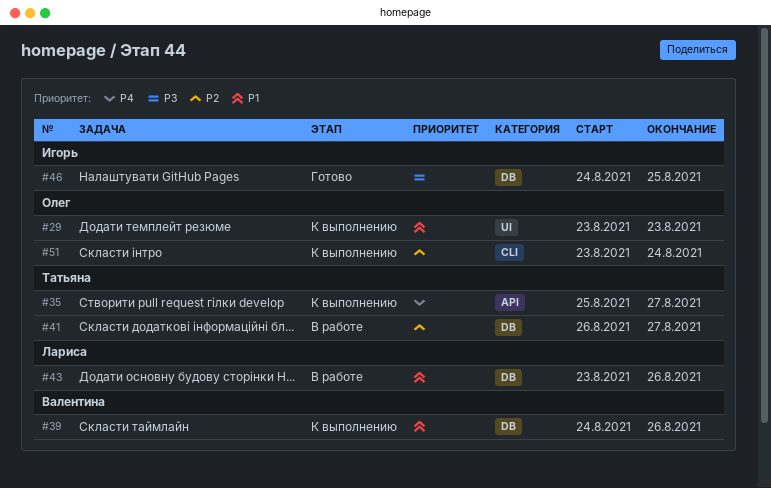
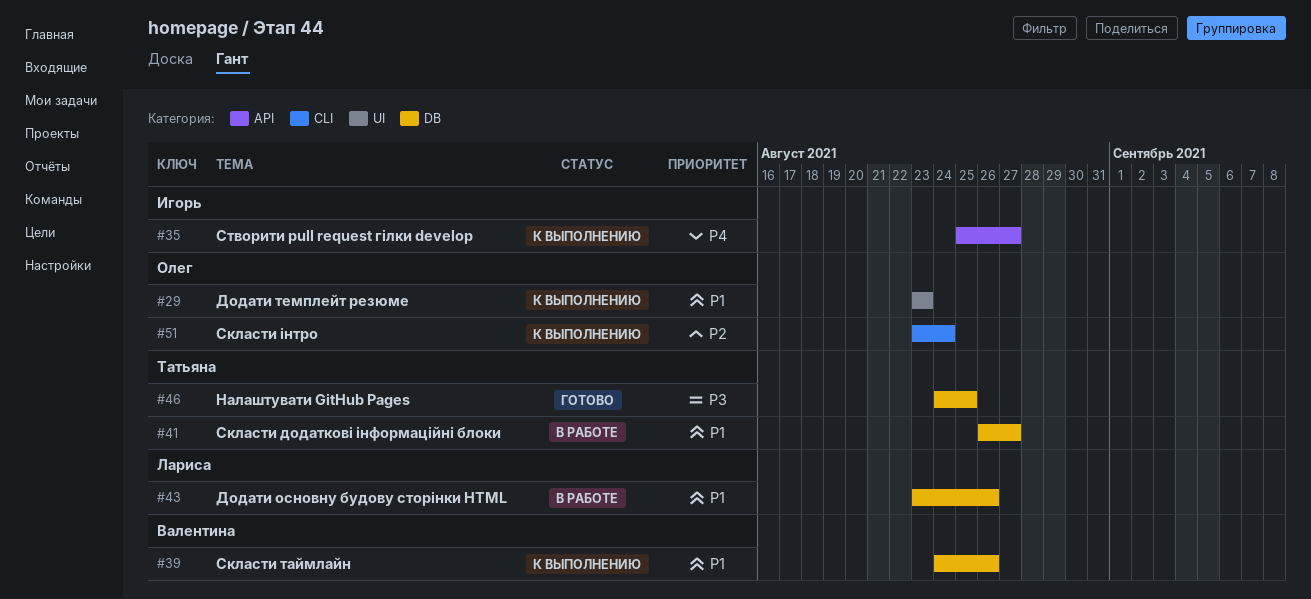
#35, owner: Татьяна -> Игорь
#41, priority: P2 -> P1
#46, owner: Игорь -> Татьяна

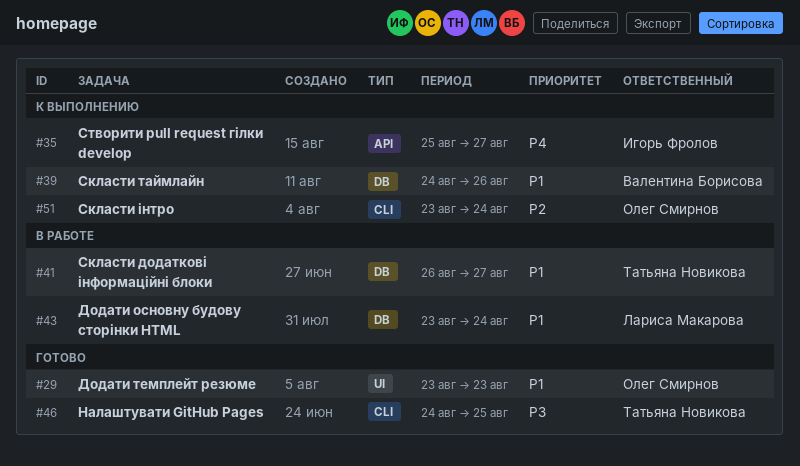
#29, status: К выполнению -> Готово
#43, due: Aug 26 -> Aug 24
#46, label: DB -> CLI

